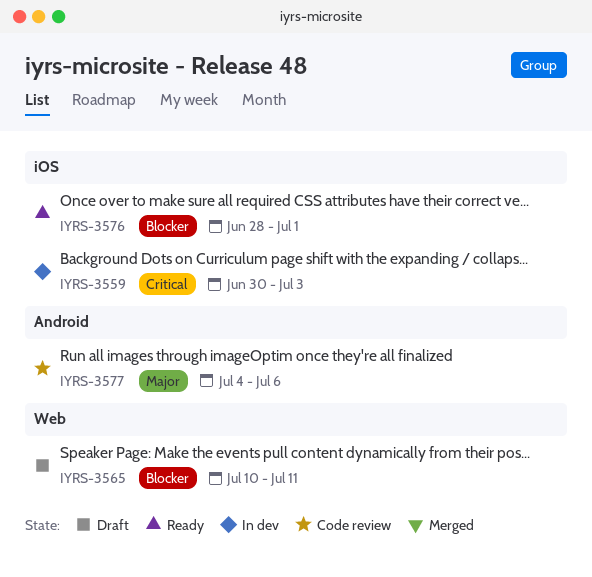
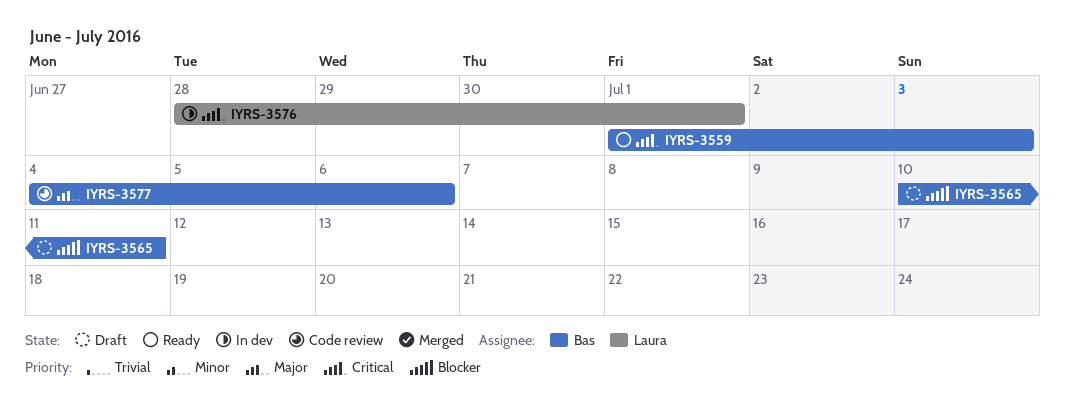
IYRS-3559, status: In dev -> Ready
IYRS-3559, start: Jun 30 -> Jul 1
IYRS-3576, status: Ready -> In dev
IYRS-3576, priority: Blocker -> Critical

